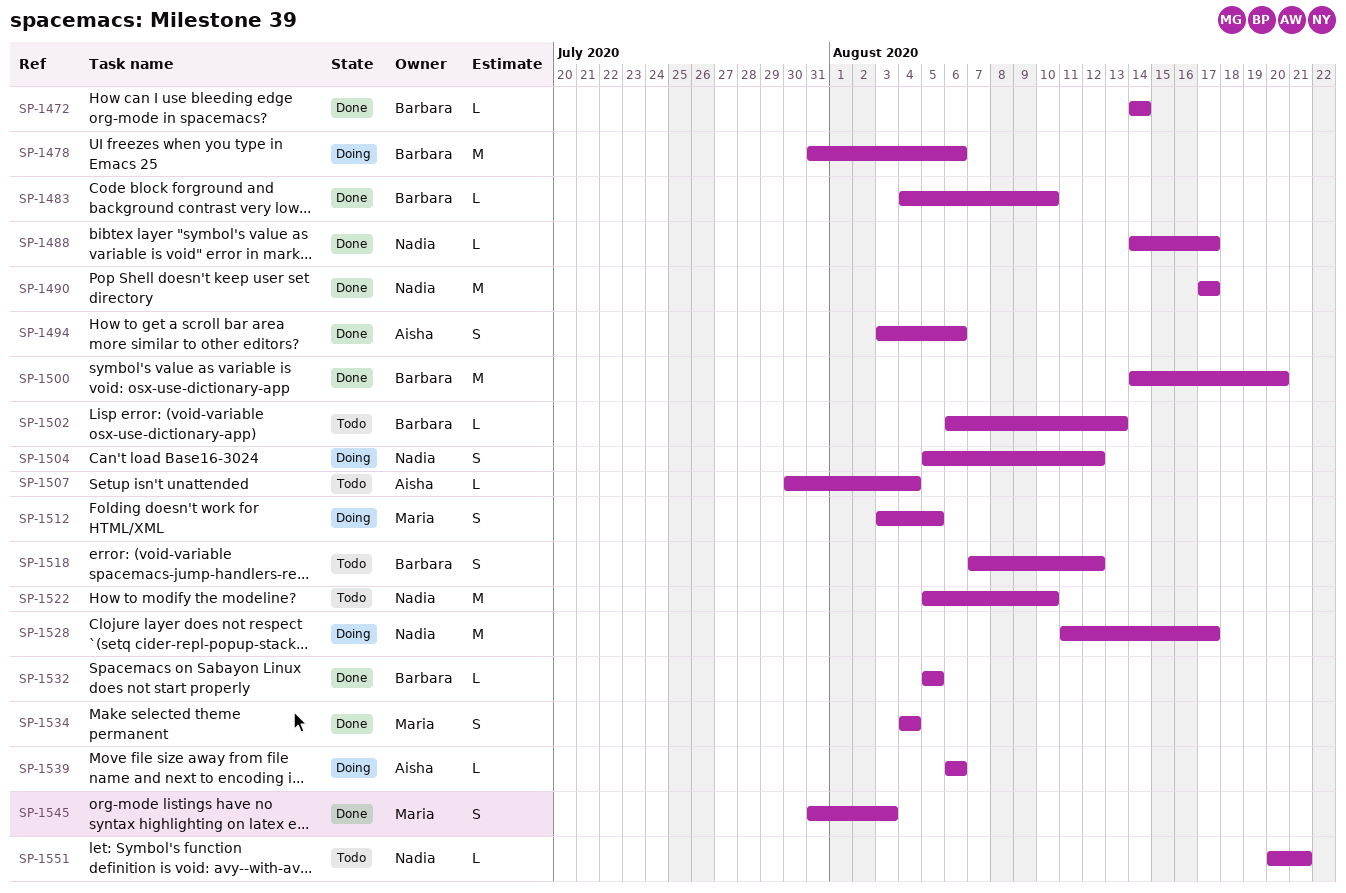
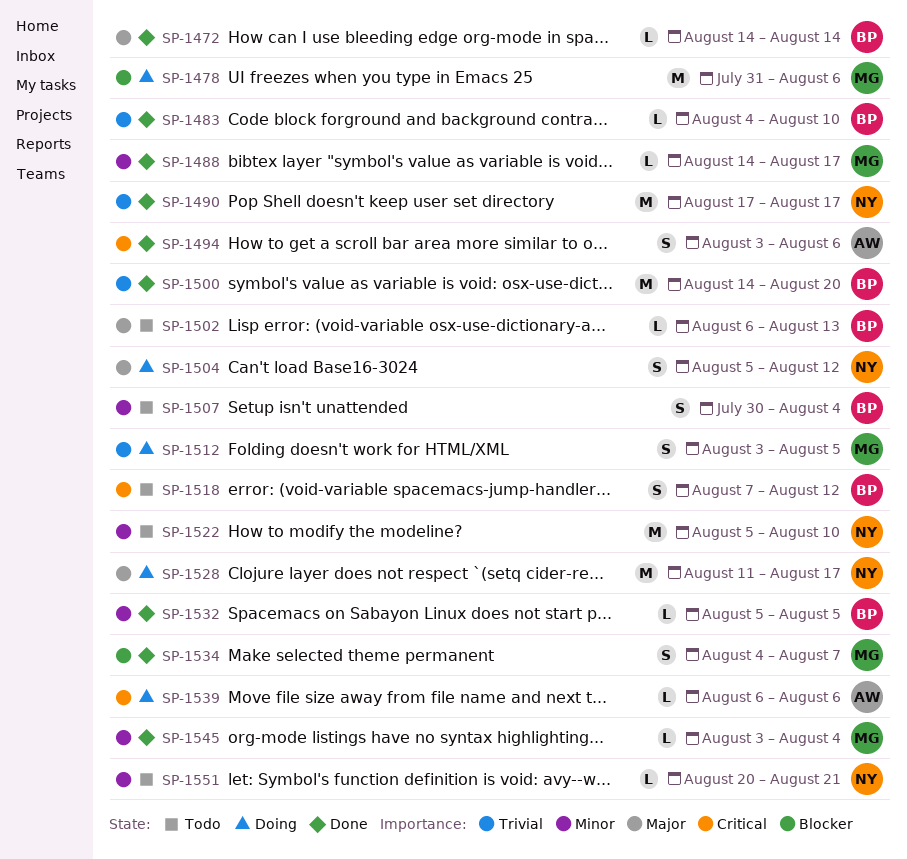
SP-1478, owner: Barbara -> Maria
SP-1488, owner: Nadia -> Maria
SP-1507, owner: Aisha -> Barbara
SP-1507, estimate: L -> S
SP-1534, due: Aug 4 -> Aug 7
SP-1545, estimate: S -> L
SP-1545, start: Jul 31 -> Aug 3
SP-1545, due: Aug 3 -> Aug 4

